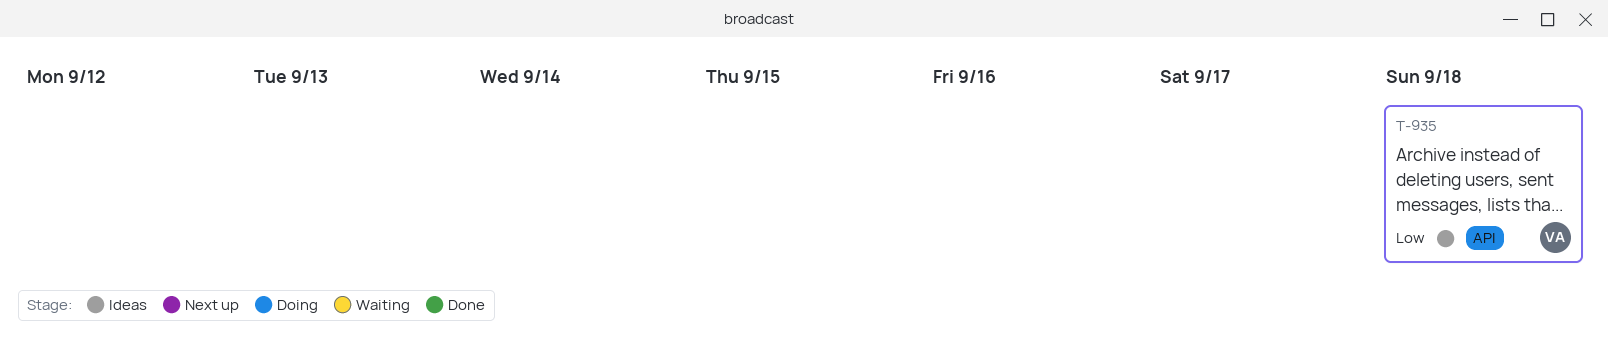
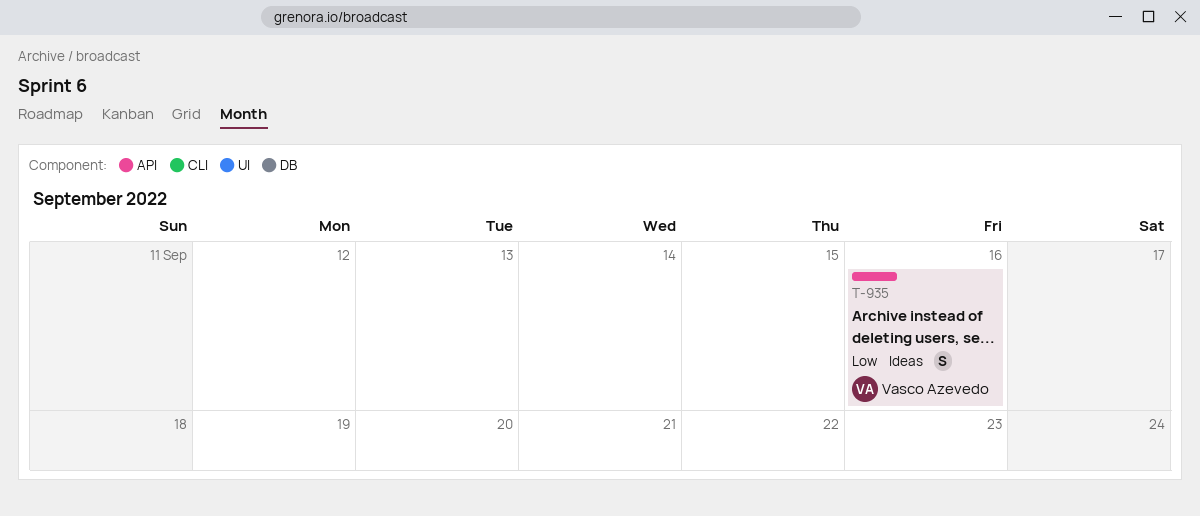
T-935, due: Sep 18 -> Sep 16

